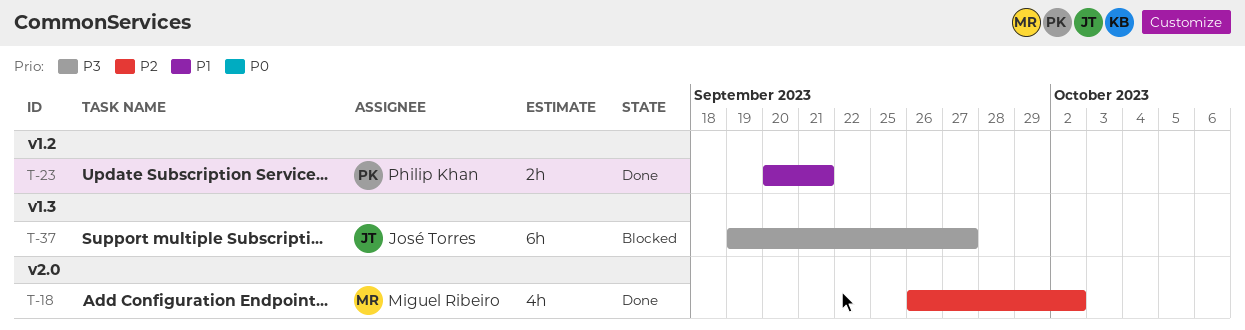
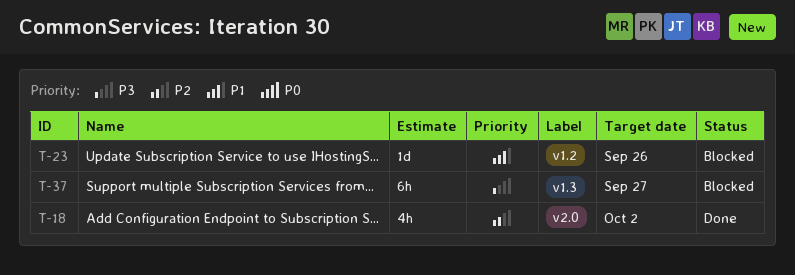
T-23, status: Done -> Blocked
T-23, estimate: 2h -> 1d
T-23, due: Sep 21 -> Sep 26

